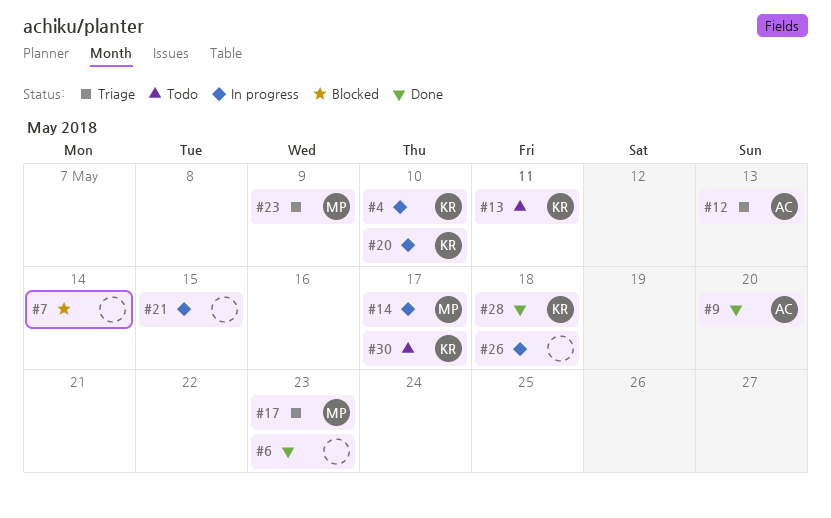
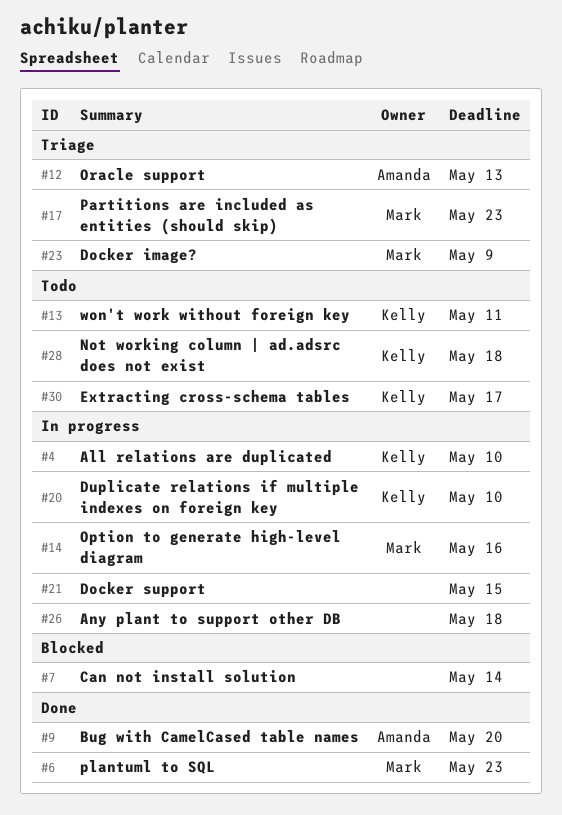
#6, owner: none -> Mark
#14, due: May 17 -> May 16
#28, status: Done -> Todo

